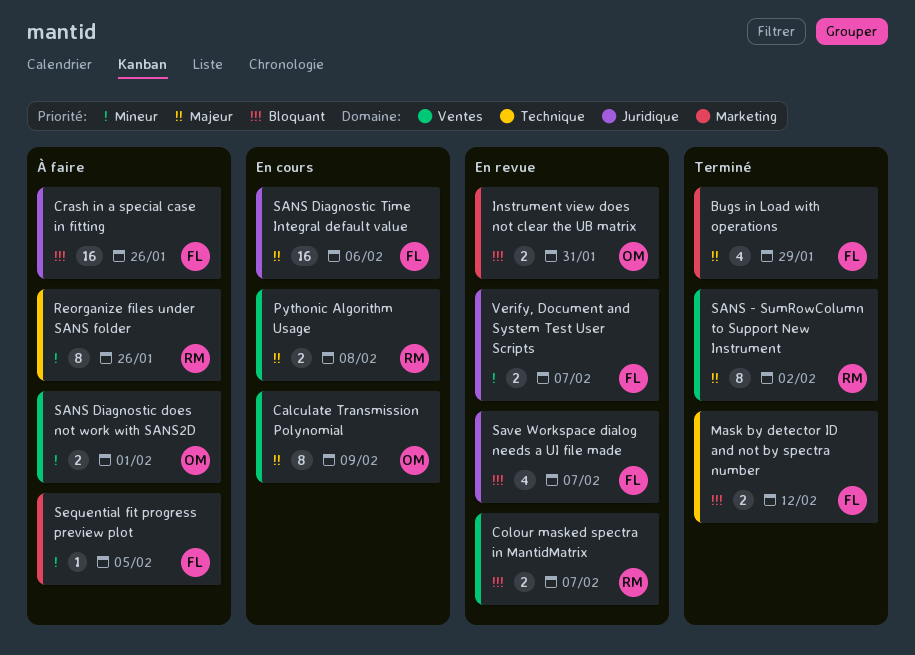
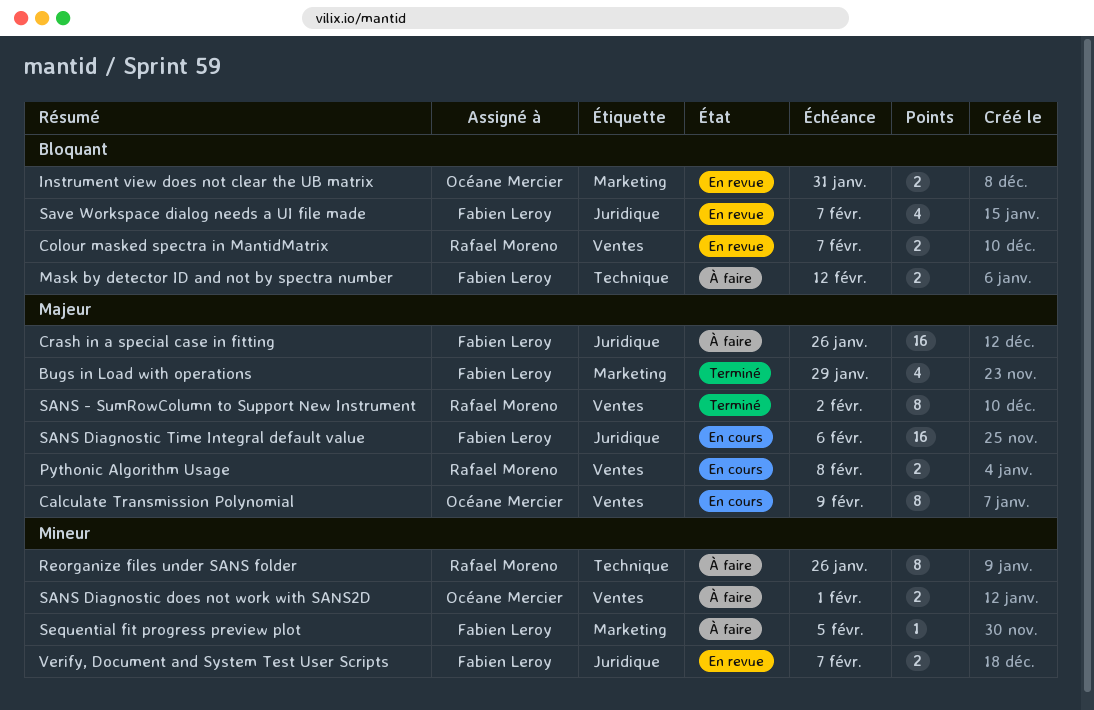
Crash in a special case in fitting, priority: Bloquant -> Majeur
Mask by detector ID and not by spectra number, status: Terminé -> À faire

